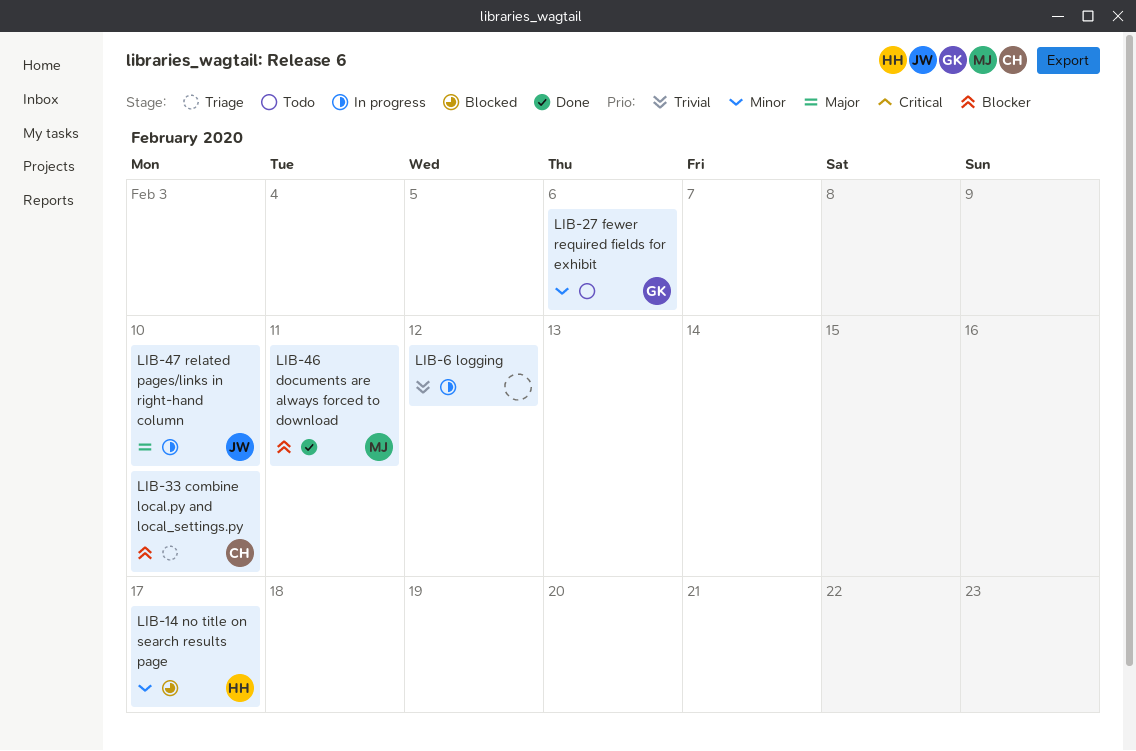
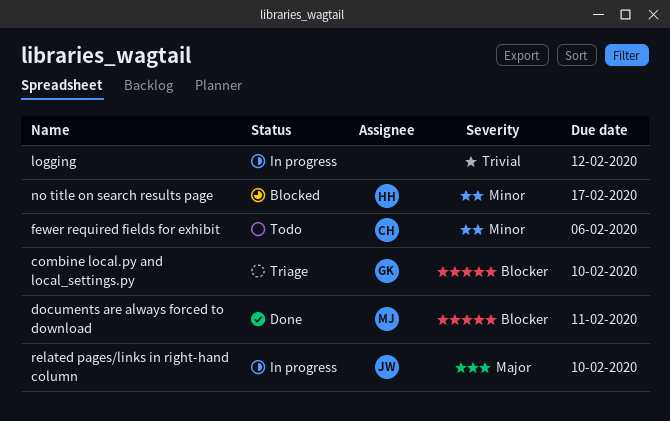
combine local.py and local_settings.py, owner: CH -> GK
fewer required fields for exhibit, owner: GK -> CH

